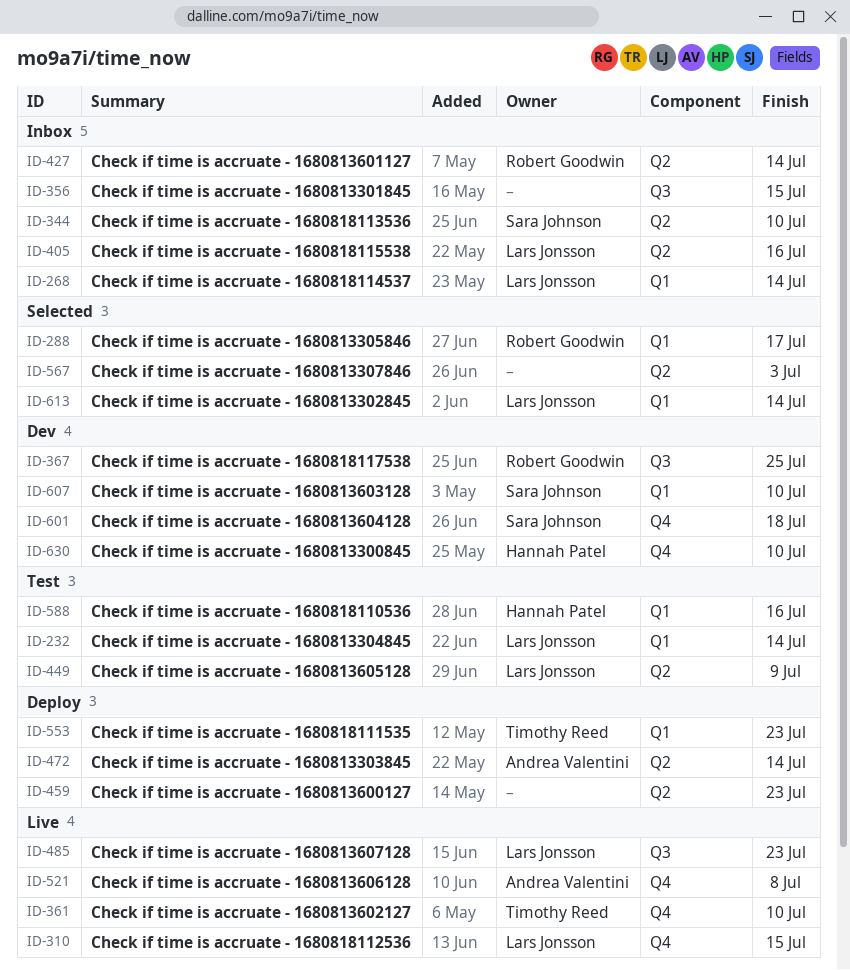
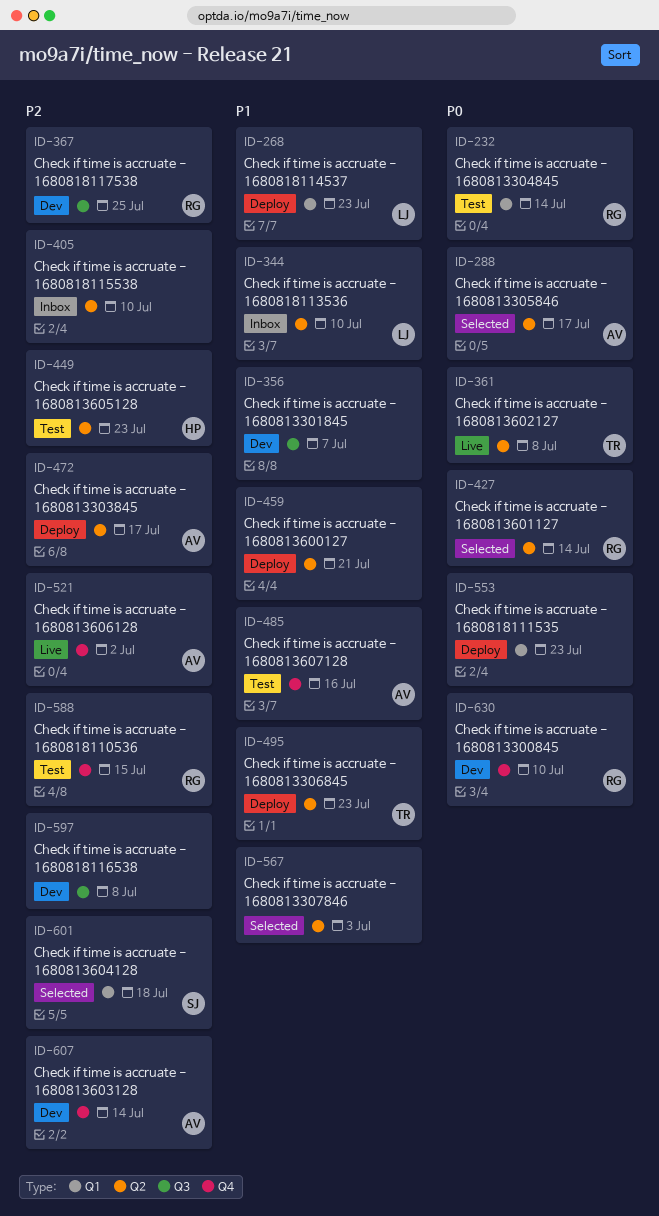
ID-232, owner: Lars Jonsson -> Robert Goodwin
ID-268, status: Inbox -> Deploy
ID-268, due: Jul 14 -> Jul 23
ID-288, owner: Robert Goodwin -> Andrea Valentini
ID-288, label: Q1 -> Q2
ID-310: present -> none
ID-344, owner: Sara Johnson -> Lars Jonsson
ID-356, status: Inbox -> Dev
ID-356, due: Jul 15 -> Jul 7
ID-361, label: Q4 -> Q2
ID-361, due: Jul 10 -> Jul 8
ID-405, owner: Lars Jonsson -> none
ID-405, due: Jul 16 -> Jul 10
ID-427, status: Inbox -> Selected
ID-449, owner: Lars Jonsson -> Hannah Patel
ID-449, due: Jul 9 -> Jul 23
ID-459, due: Jul 23 -> Jul 21
ID-472, due: Jul 14 -> Jul 17
ID-485, status: Live -> Test
ID-485, owner: Lars Jonsson -> Andrea Valentini
ID-485, label: Q3 -> Q4
ID-485, due: Jul 23 -> Jul 16
ID-495: none -> present
ID-521, due: Jul 8 -> Jul 2
ID-553, owner: Timothy Reed -> none
ID-588, owner: Hannah Patel -> Robert Goodwin
ID-588, label: Q1 -> Q4
ID-588, due: Jul 16 -> Jul 15
ID-597: none -> present
ID-601, status: Dev -> Selected
ID-601, label: Q4 -> Q1
ID-607, owner: Sara Johnson -> Andrea Valentini
ID-607, label: Q1 -> Q4
ID-607, due: Jul 10 -> Jul 14
ID-613: present -> none
ID-630, owner: Hannah Patel -> Robert Goodwin

